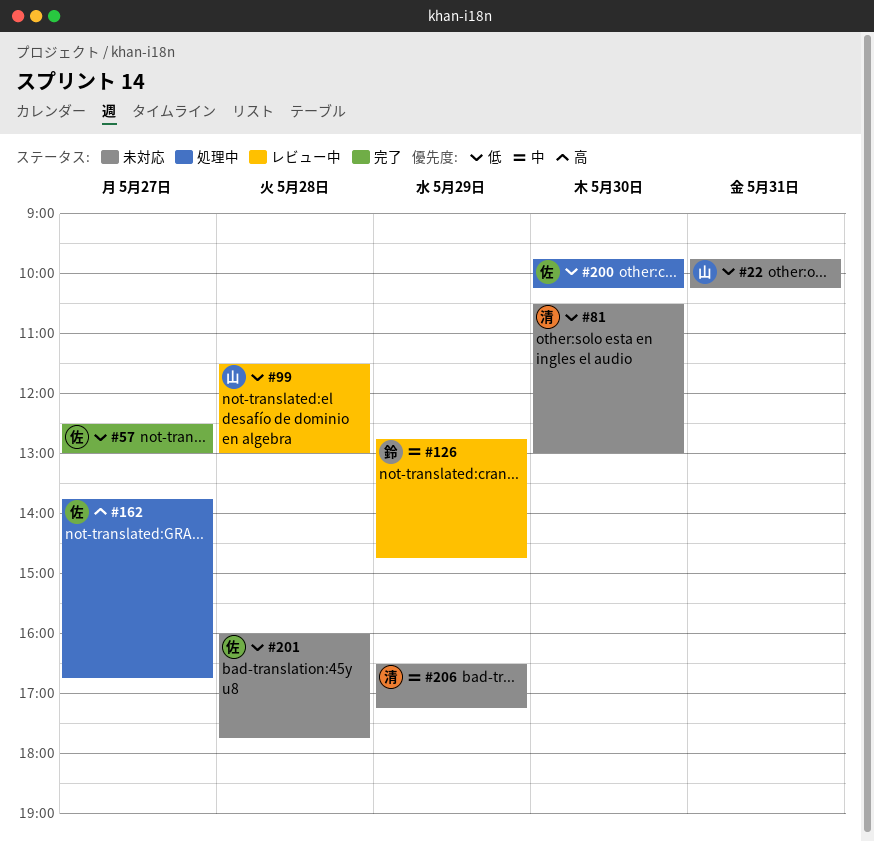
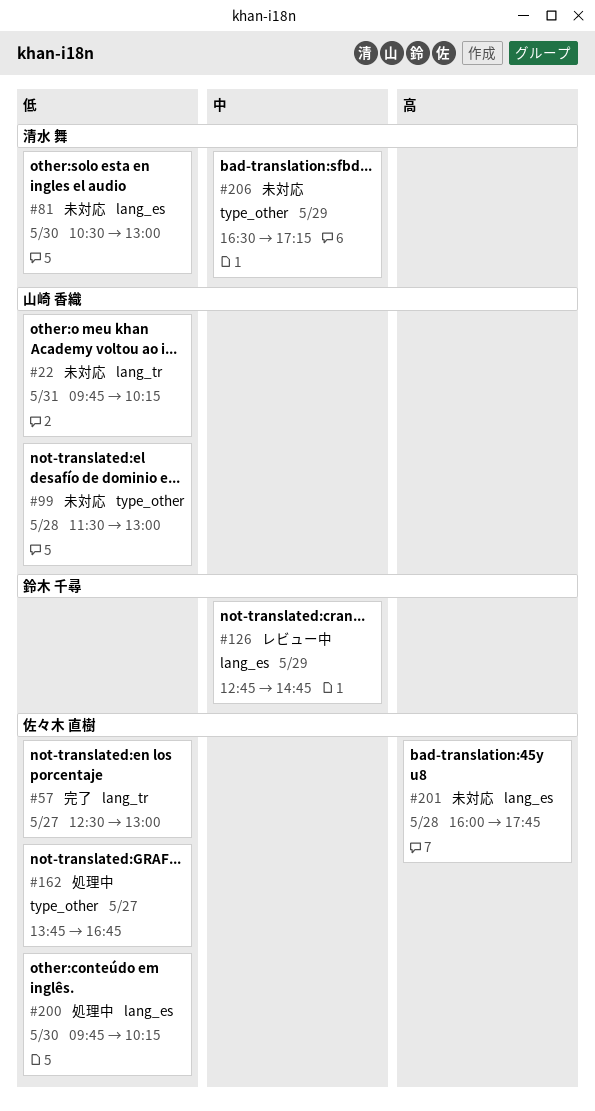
#99, status: レビュー中 -> 未対応
#162, priority: 高 -> 低
#201, priority: 低 -> 高

